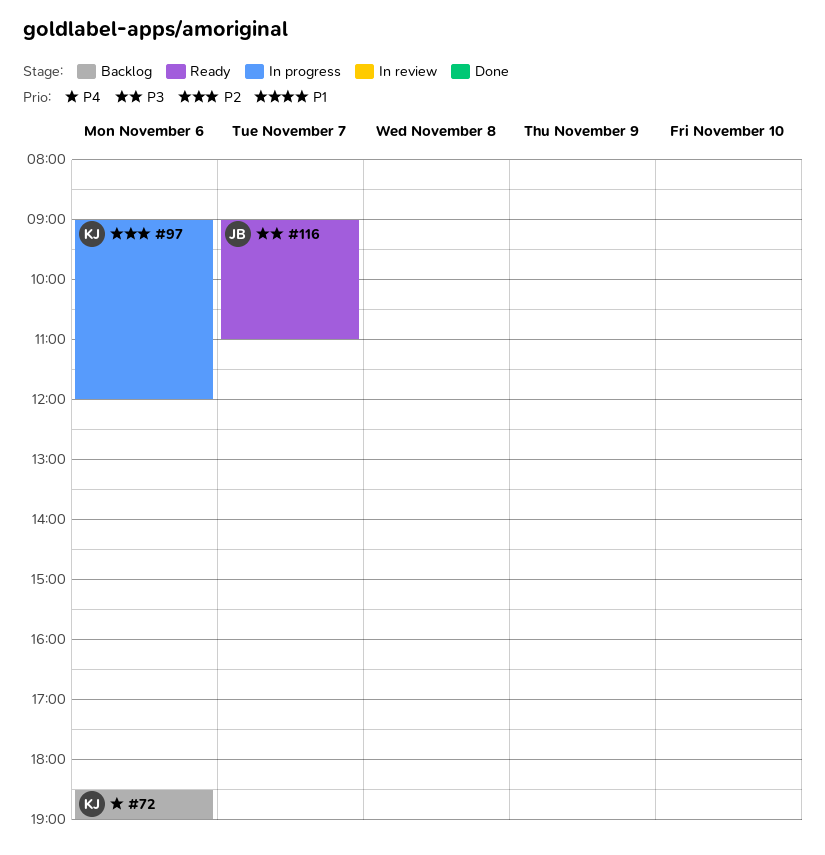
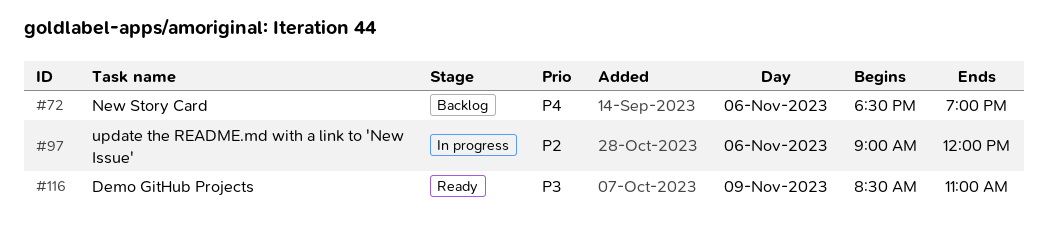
#116, day: Nov 7 -> Nov 9
#116, begins: 09:00 -> 08:30

